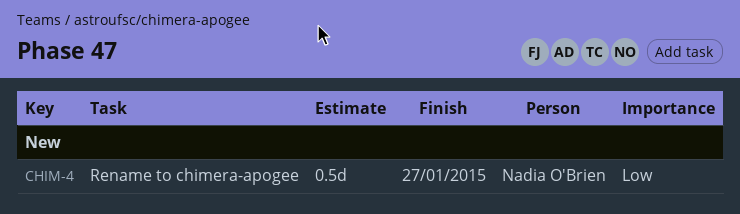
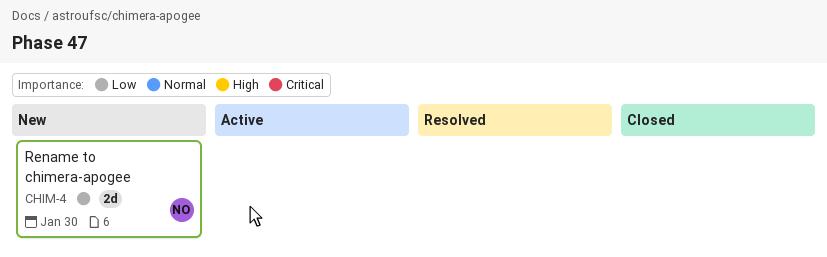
CHIM-4, estimate: 0.5d -> 2d
CHIM-4, due: Jan 27 -> Jan 30

